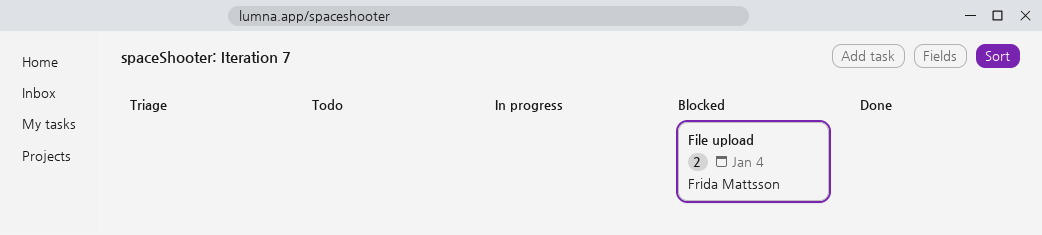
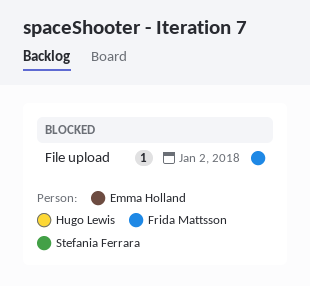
File upload, estimate: 2 -> 1
File upload, due: Jan 4 -> Jan 2

